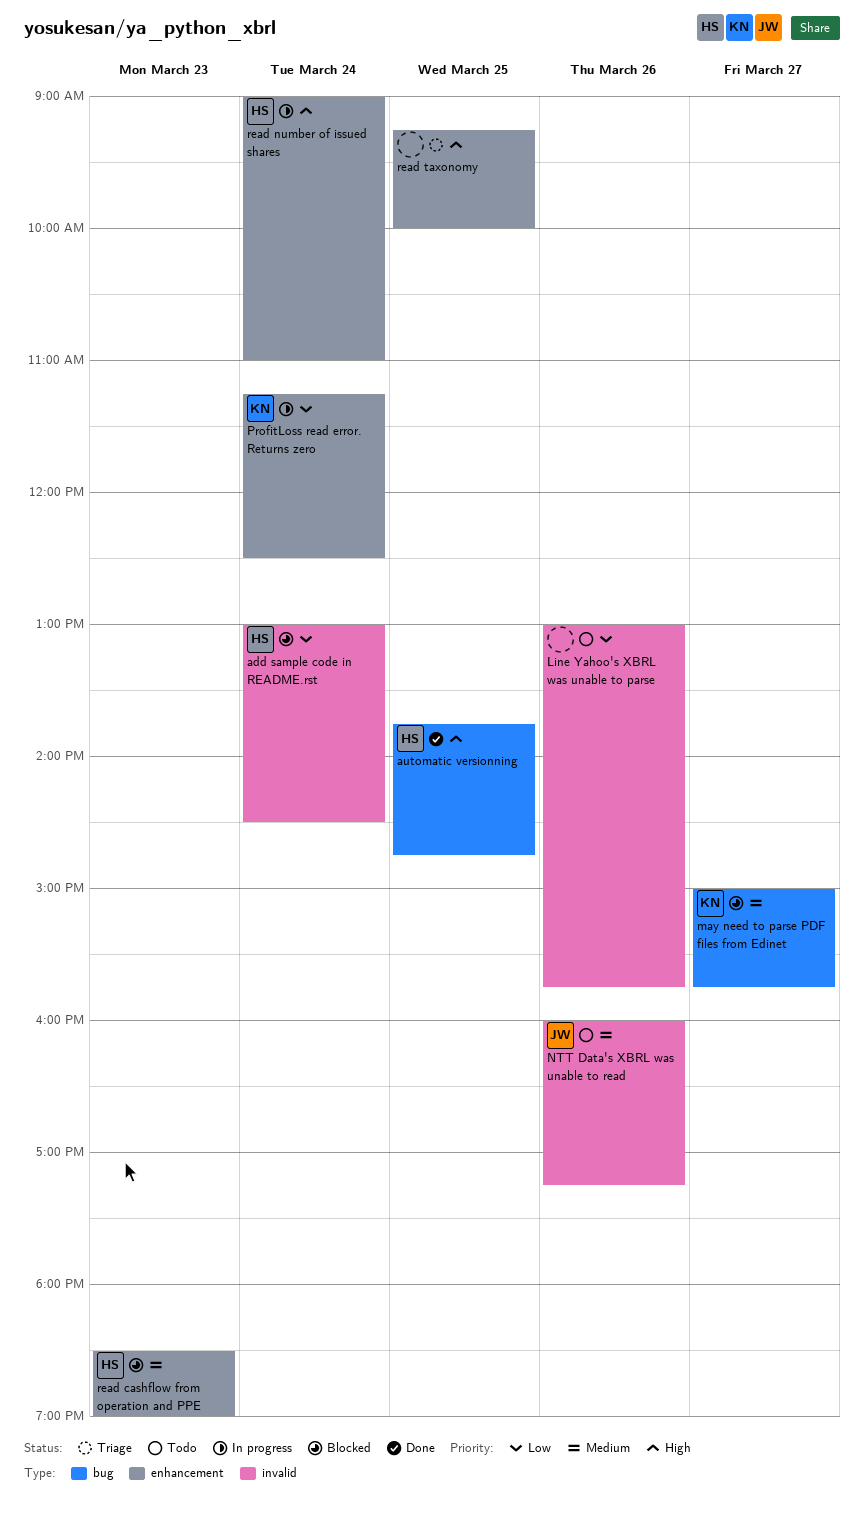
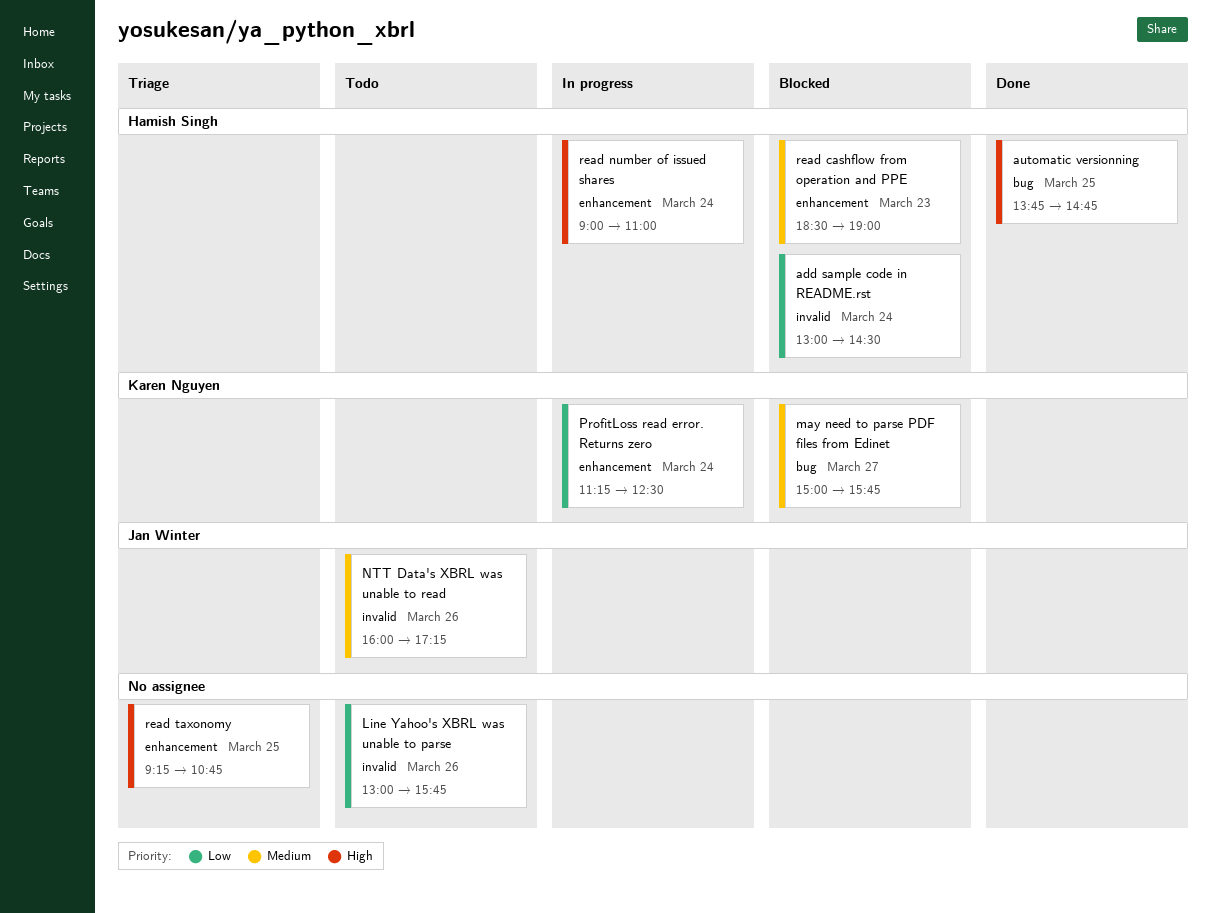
read taxonomy, ends: 10:00 -> 10:45

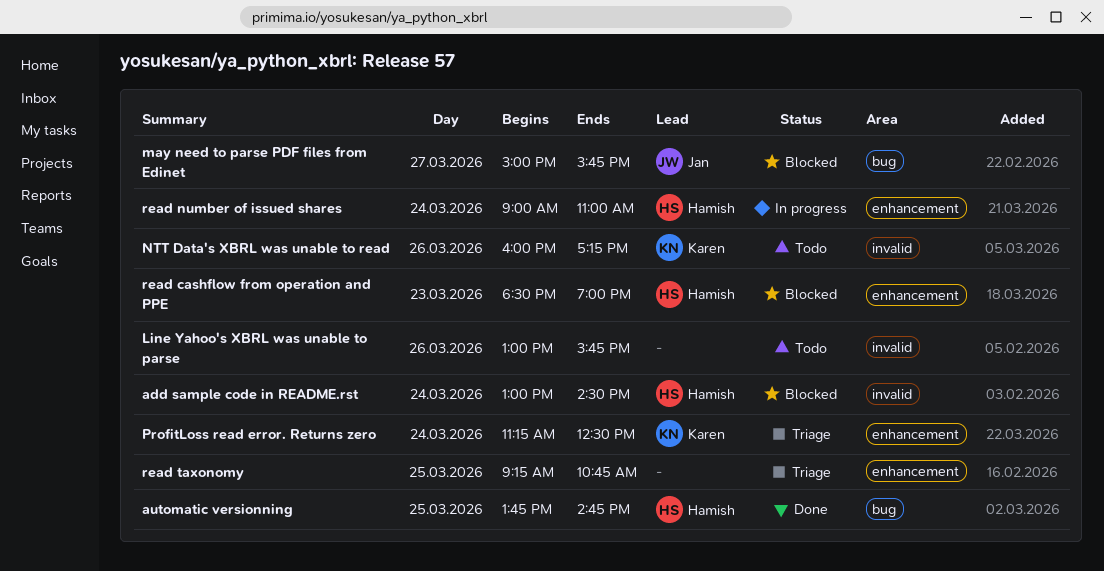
may need to parse PDF files from Edinet, owner: Karen Nguyen -> Jan Winter
NTT Data's XBRL was unable to read, owner: Jan Winter -> Karen Nguyen
ProfitLoss read error. Returns zero, status: In progress -> Triage

